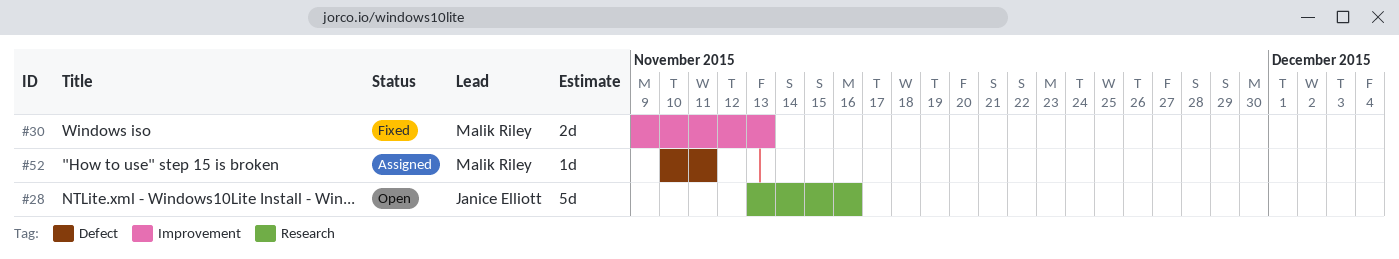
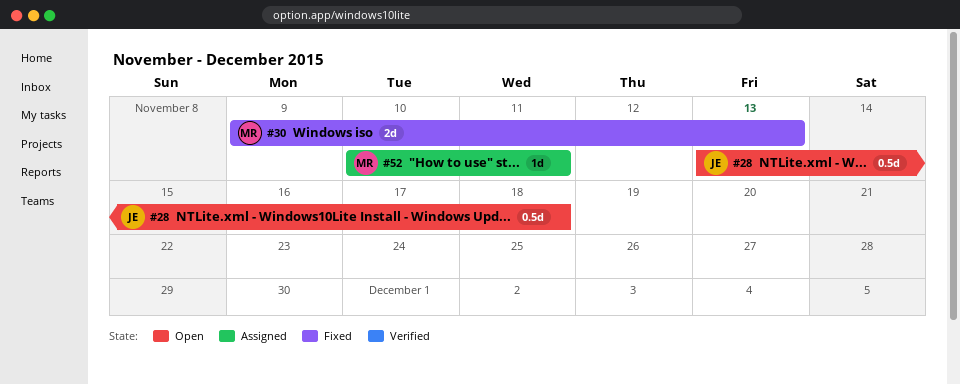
#28, estimate: 5d -> 0.5d
#28, due: Nov 16 -> Nov 18

